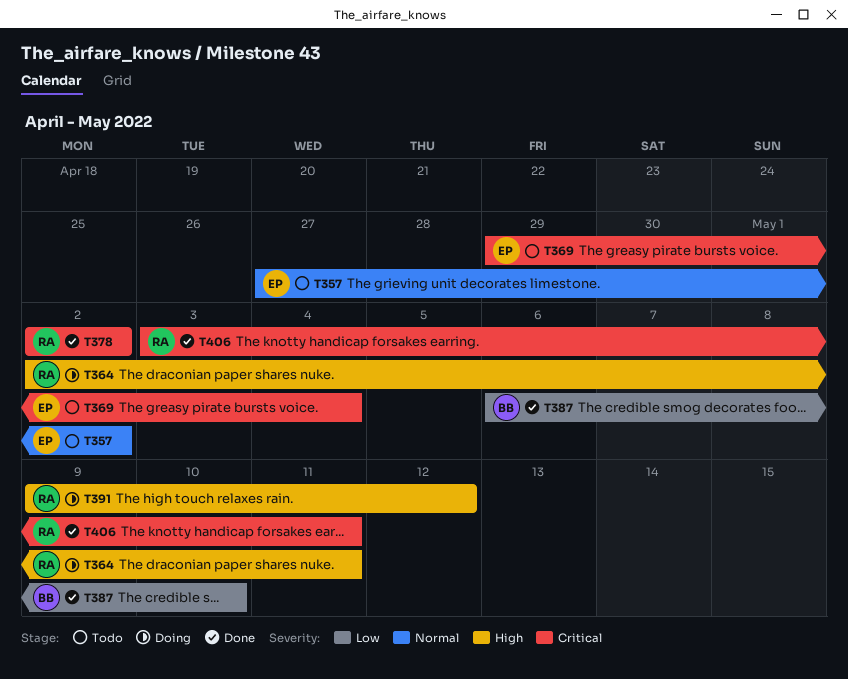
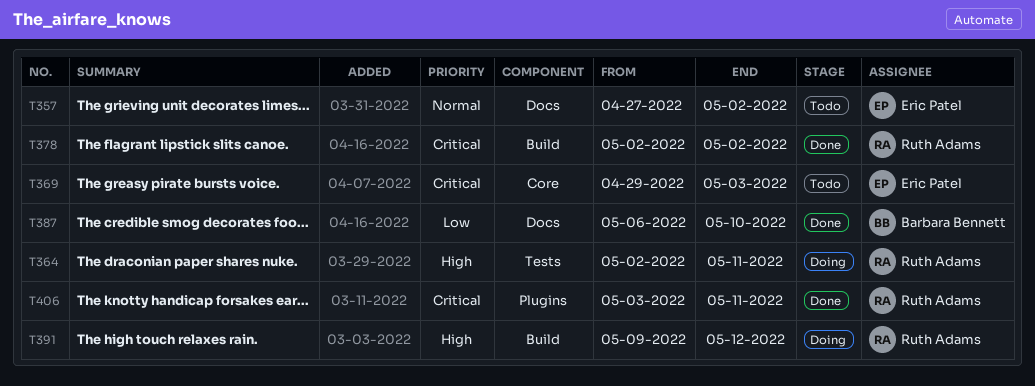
T369, due: May 4 -> May 3

